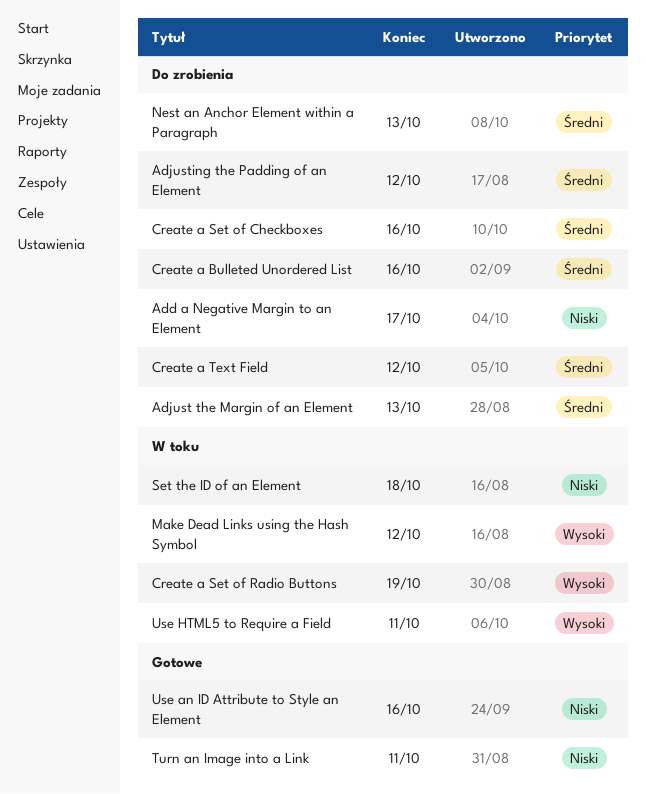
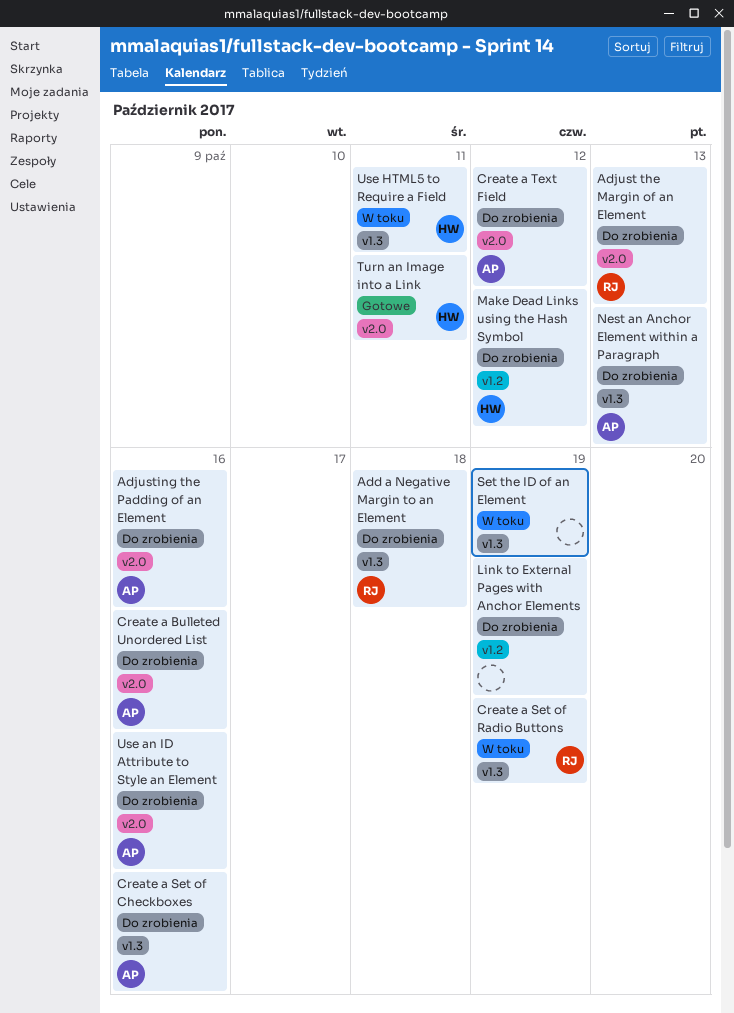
Add a Negative Margin to an Element, due: Oct 17 -> Oct 18
Adjusting the Padding of an Element, due: Oct 12 -> Oct 16
Link to External Pages with Anchor Elements: none -> present
Make Dead Links using the Hash Symbol, status: W toku -> Do zrobienia
Set the ID of an Element, due: Oct 18 -> Oct 19
Use an ID Attribute to Style an Element, status: Gotowe -> Do zrobienia

